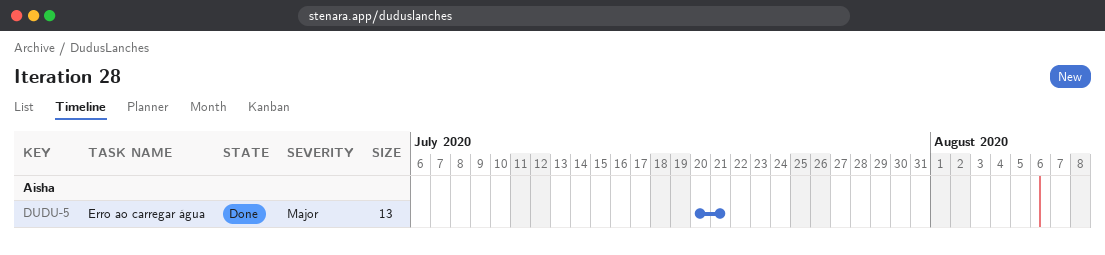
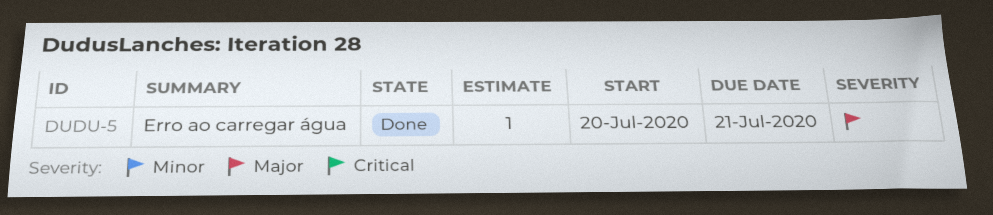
DUDU-5, estimate: 13 -> 1

